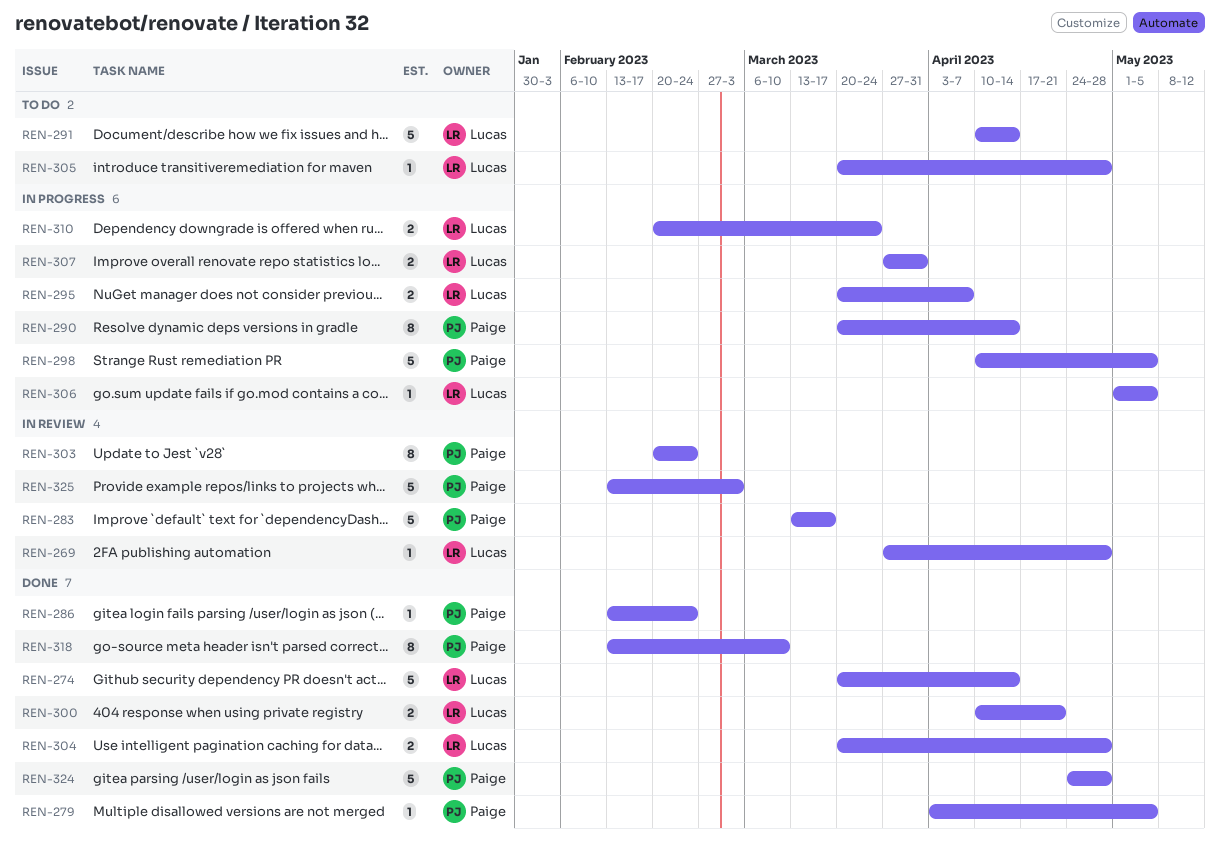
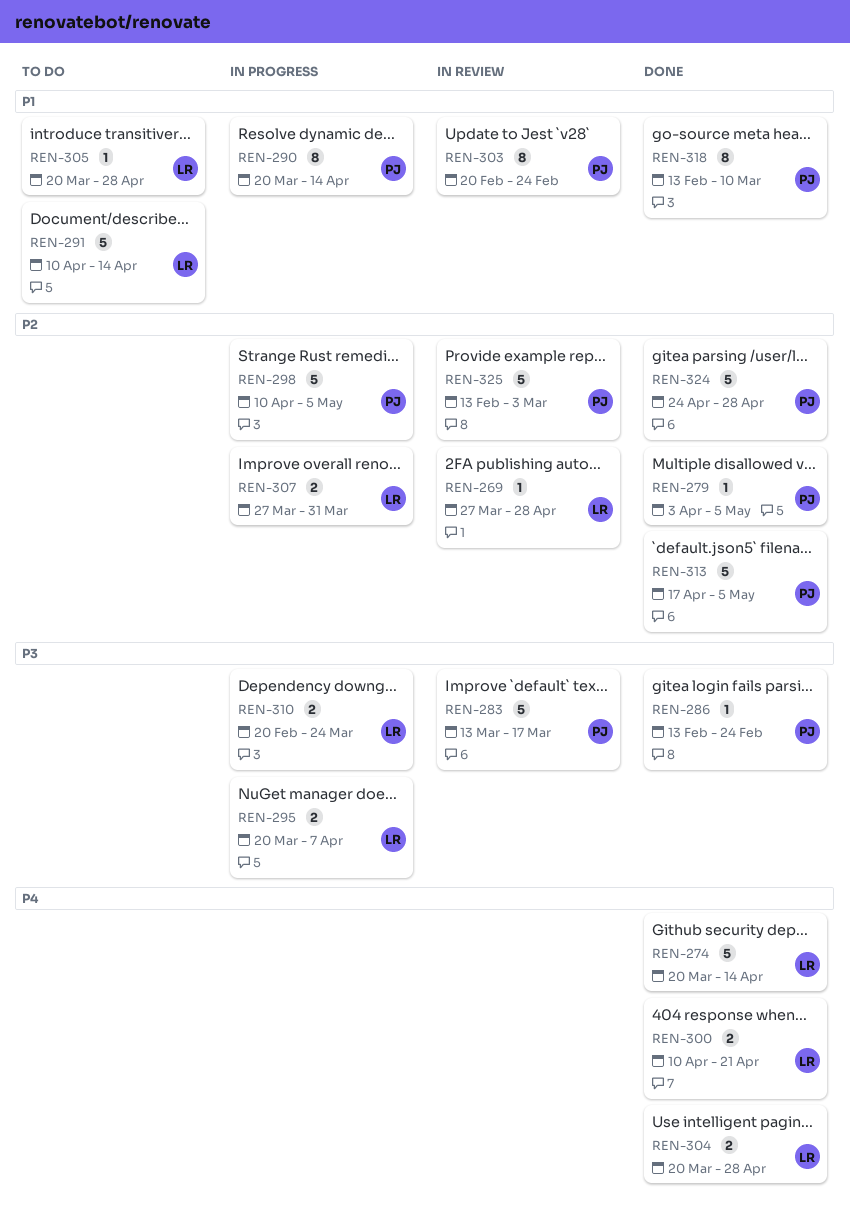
REN-306: present -> none
REN-313: none -> present

